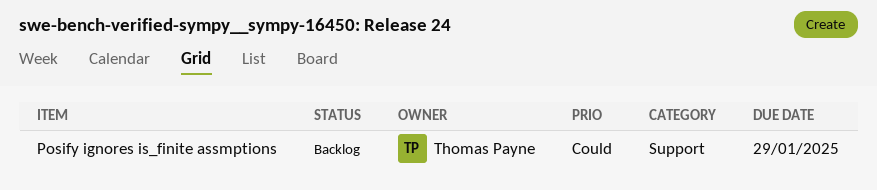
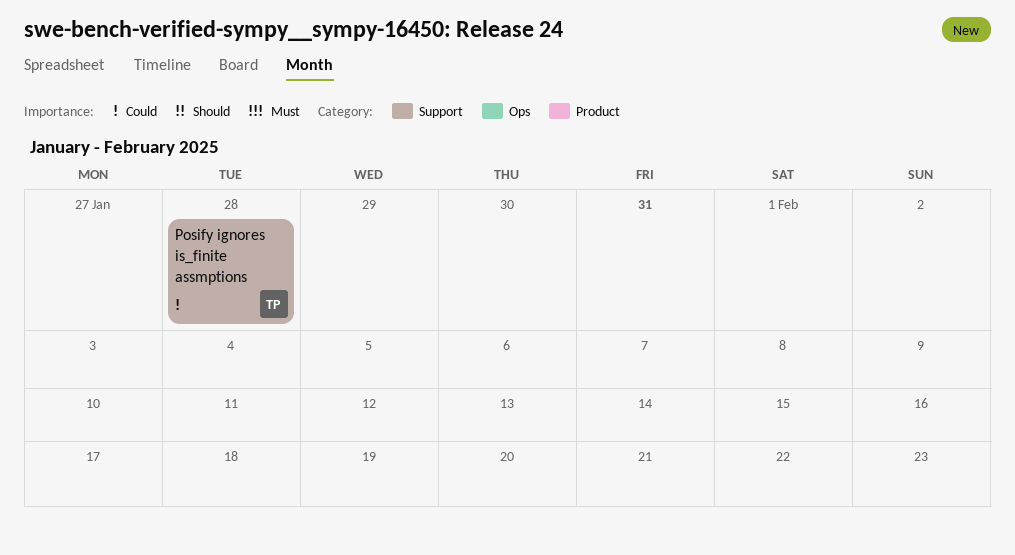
Posify ignores is_finite assmptions, due: Jan 29 -> Jan 28

